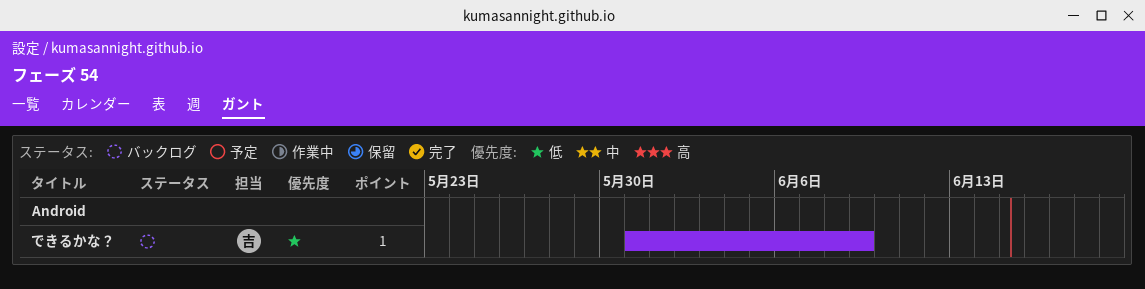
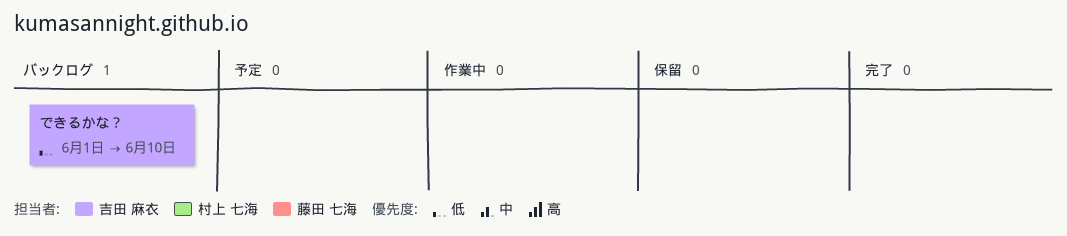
できるかな？, start: May 31 -> Jun 1
できるかな？, due: Jun 9 -> Jun 10

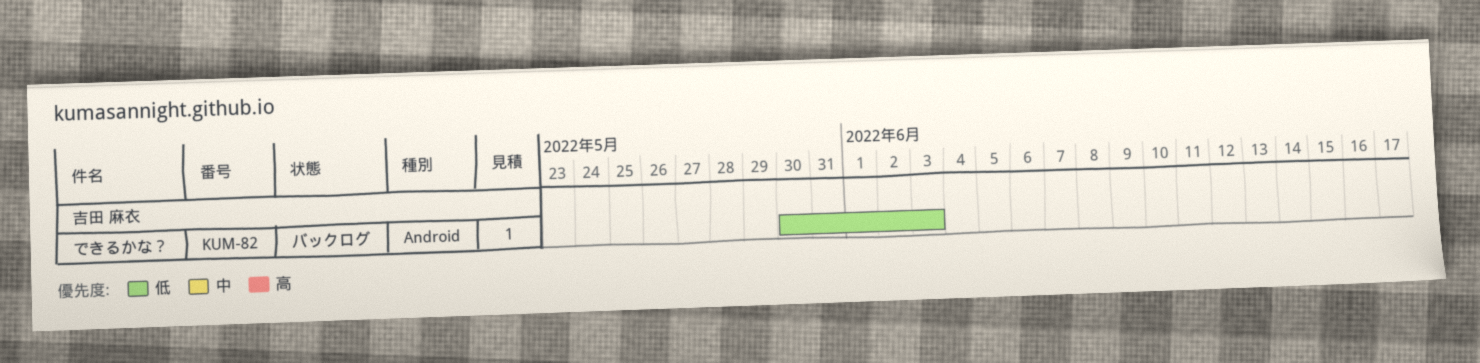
できるかな？, start: Jun 1 -> May 30
できるかな？, due: Jun 10 -> Jun 3

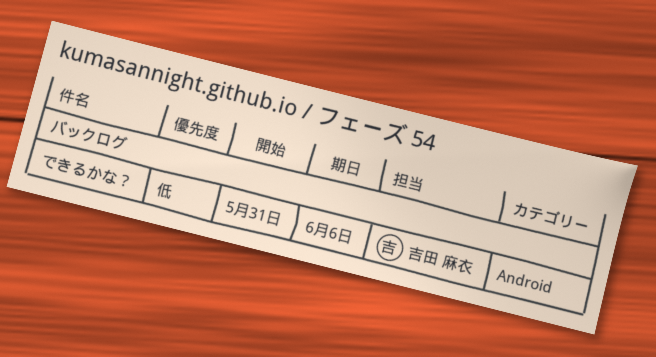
できるかな？, start: May 30 -> May 31
できるかな？, due: Jun 3 -> Jun 6

